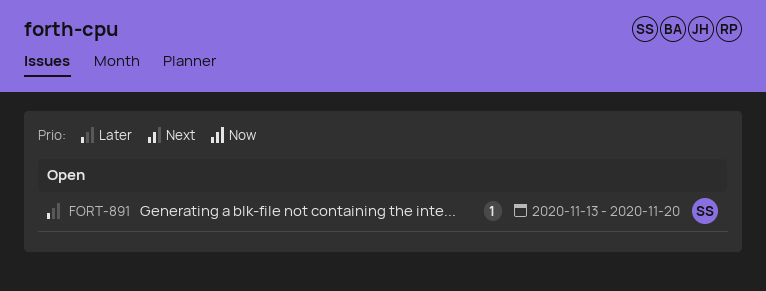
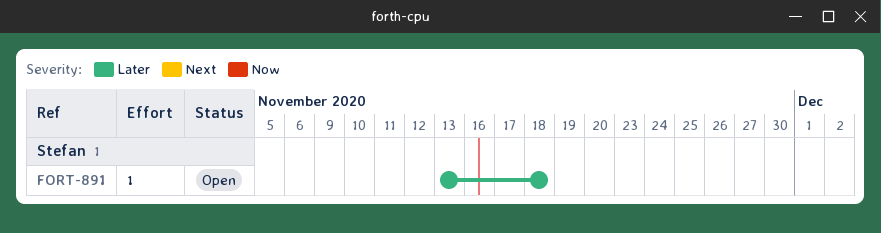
FORT-891, due: Nov 20 -> Nov 18

